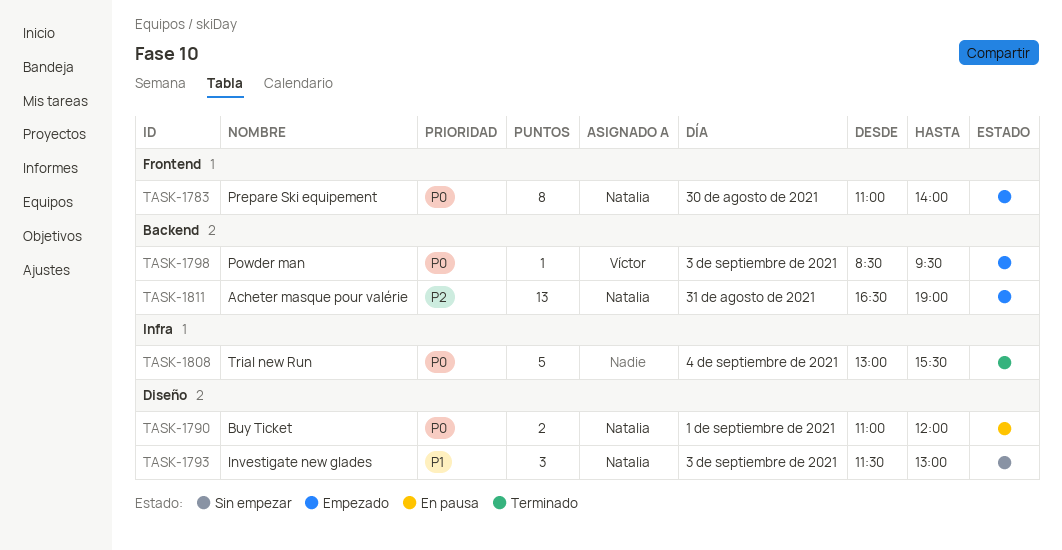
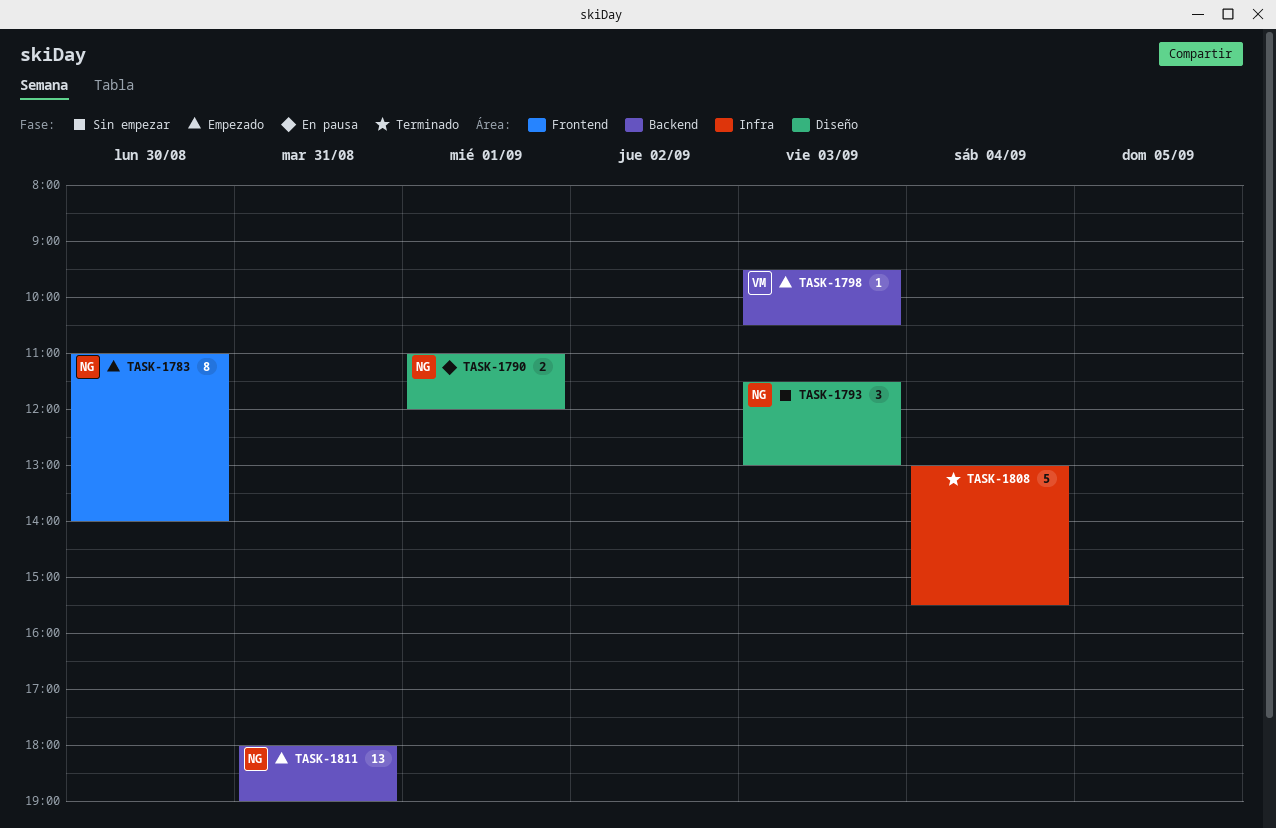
TASK-1798, begins: 08:30 -> 09:30
TASK-1798, ends: 09:30 -> 10:30
TASK-1811, begins: 16:30 -> 18:00

